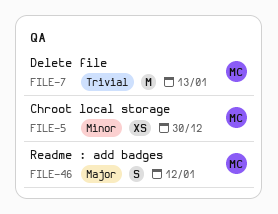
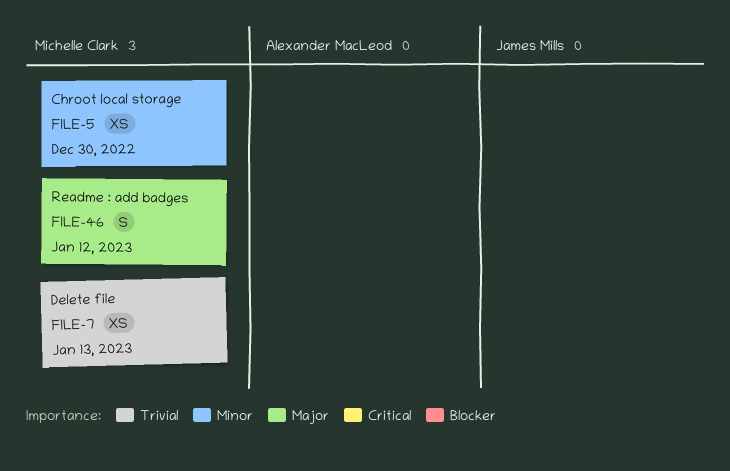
FILE-7, estimate: M -> XS

